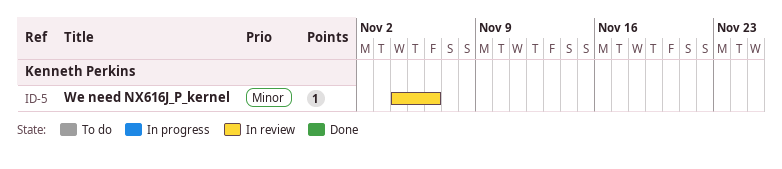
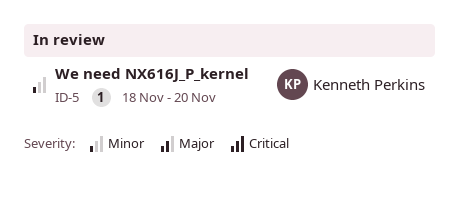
ID-5, start: Nov 4 -> Nov 18
ID-5, due: Nov 6 -> Nov 20

